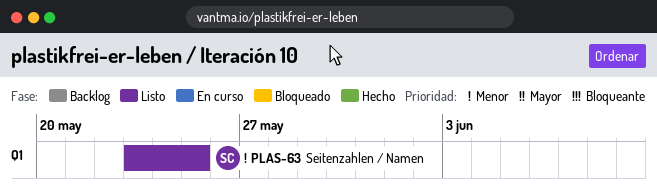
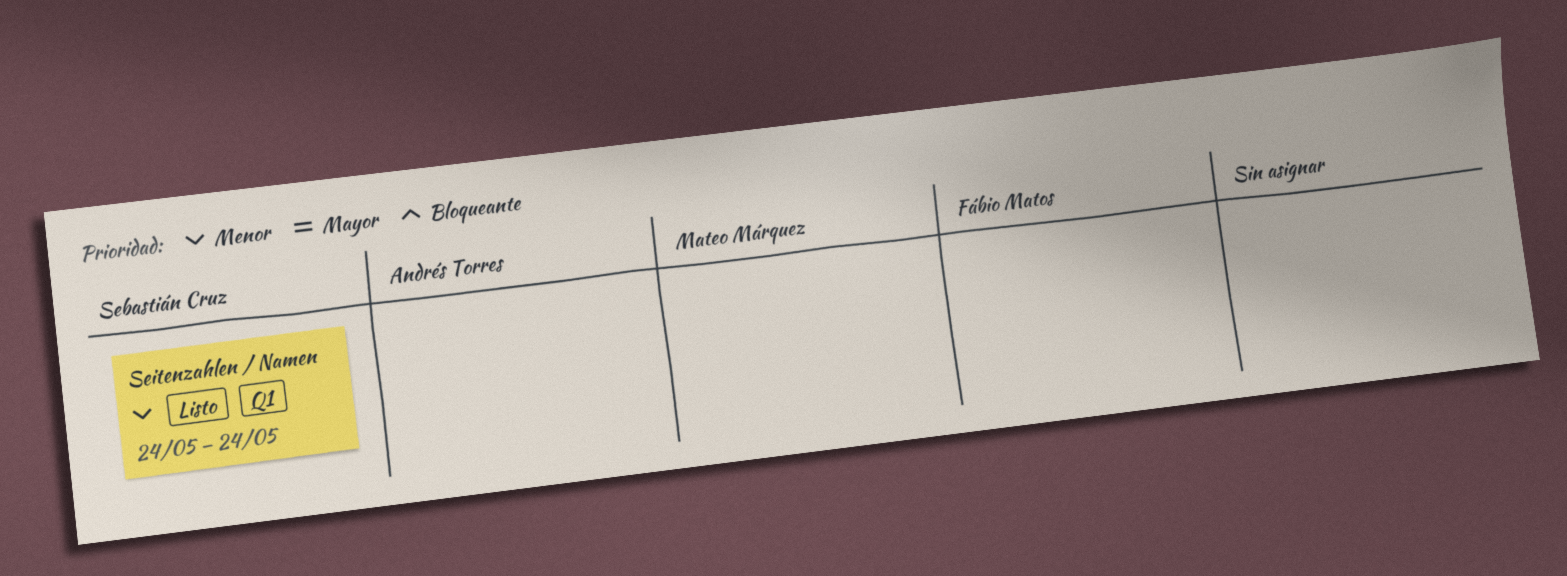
Seitenzahlen / Namen, start: May 23 -> May 24
Seitenzahlen / Namen, due: May 25 -> May 24

